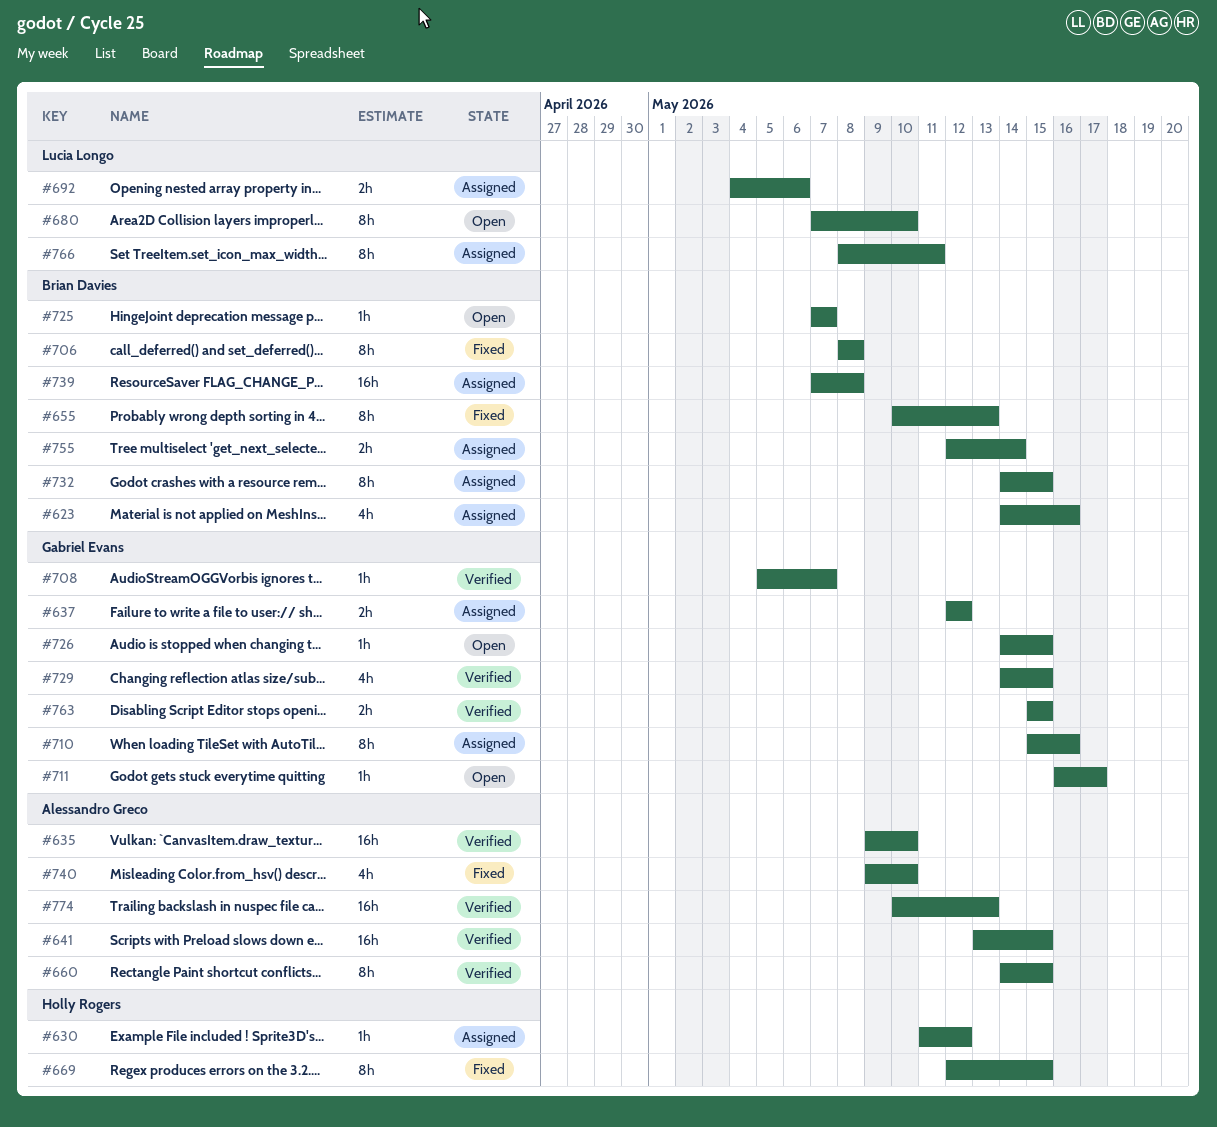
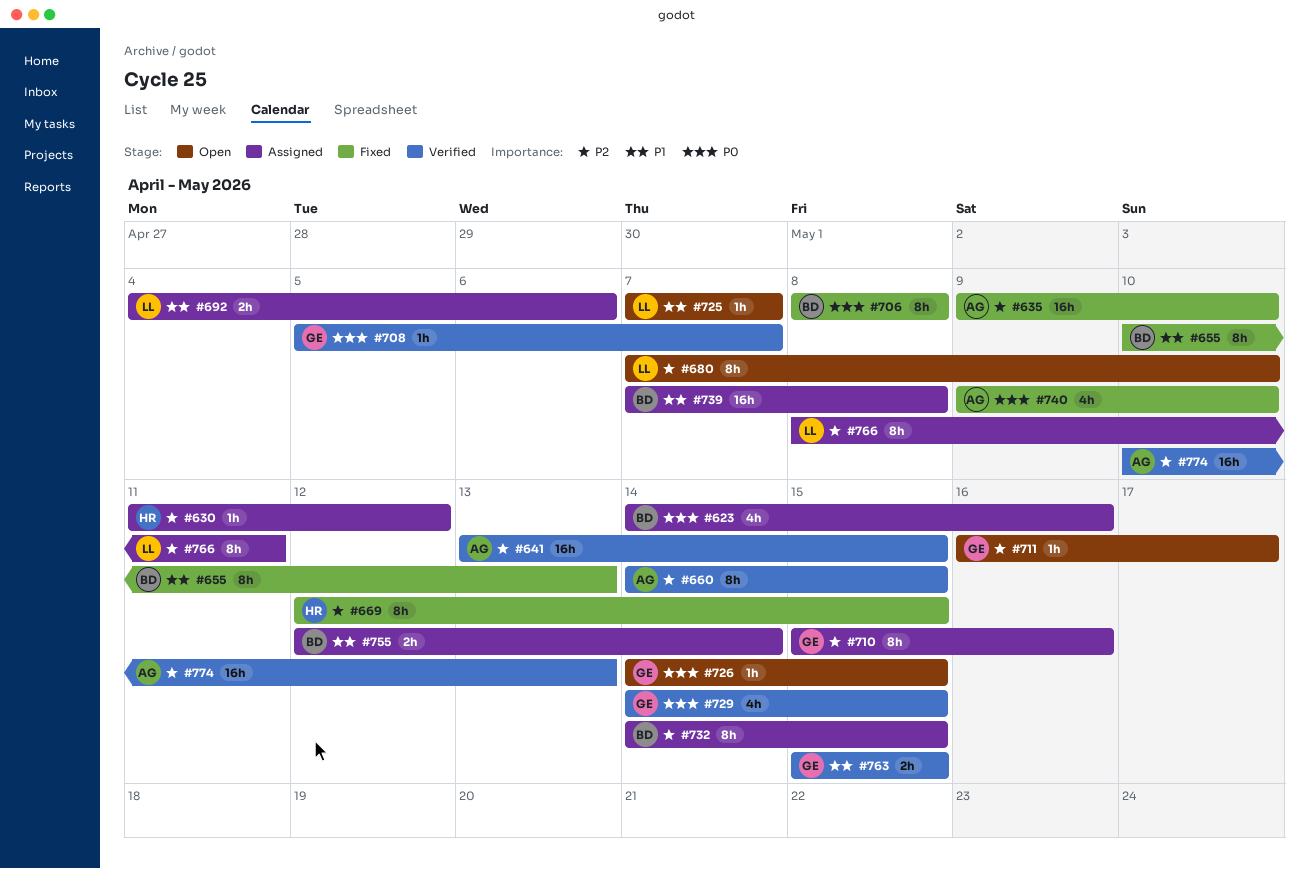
#635, status: Verified -> Fixed
#637: present -> none
#725, owner: Brian Davies -> Lucia Longo

